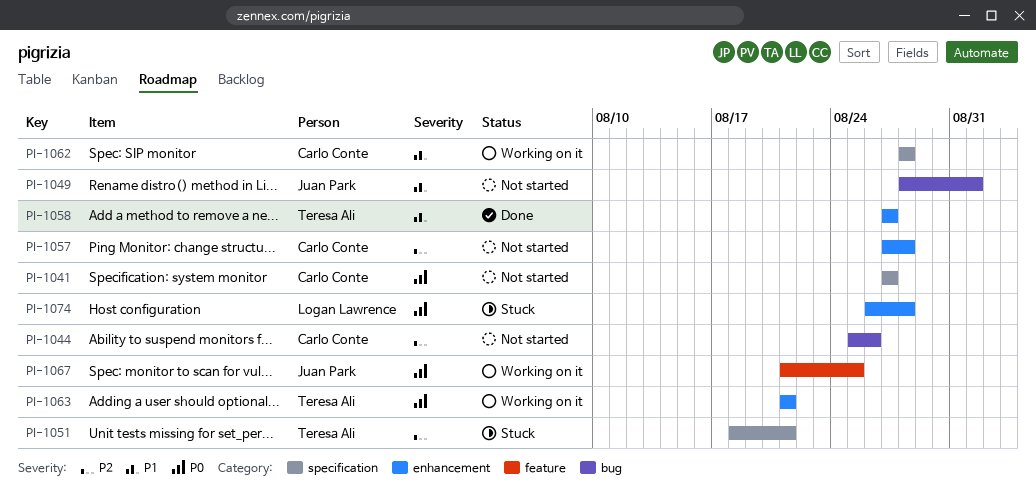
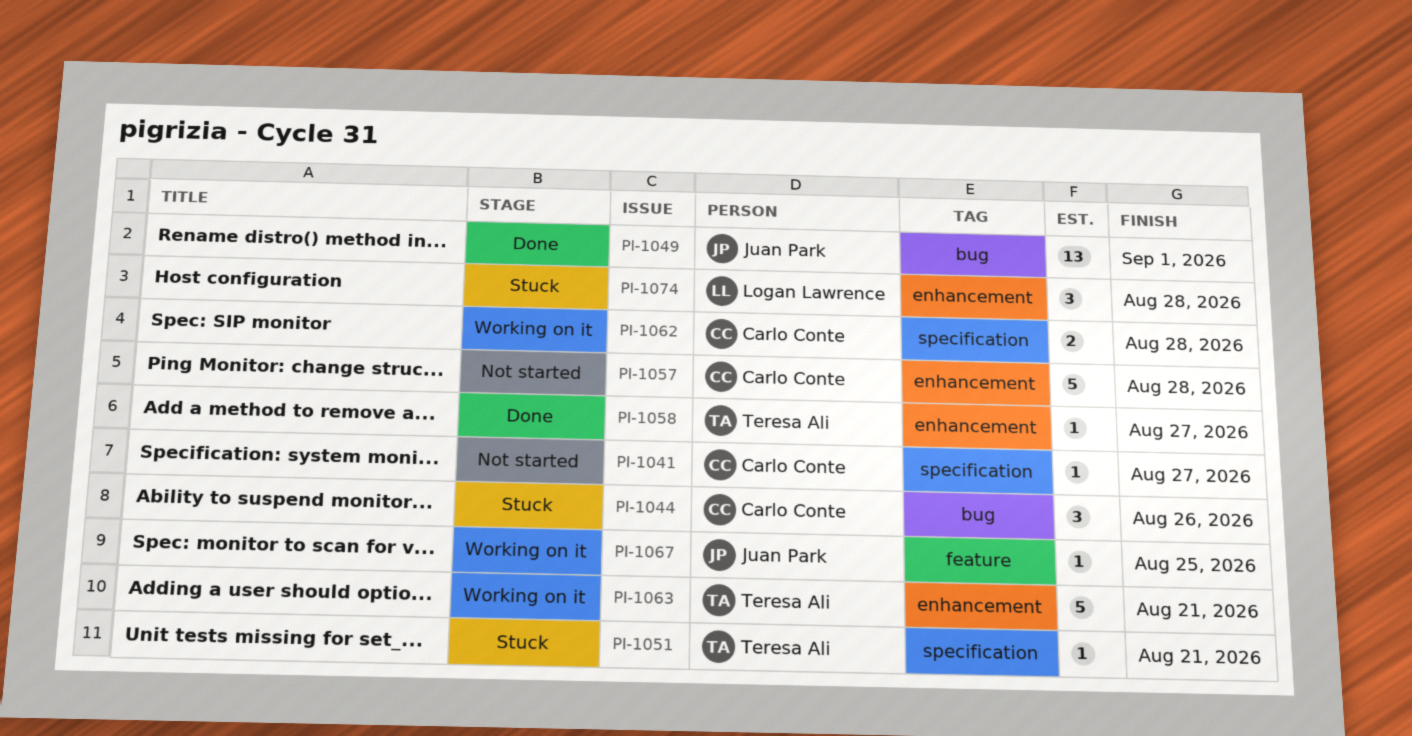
PI-1044, status: Not started -> Stuck
PI-1049, status: Not started -> Done

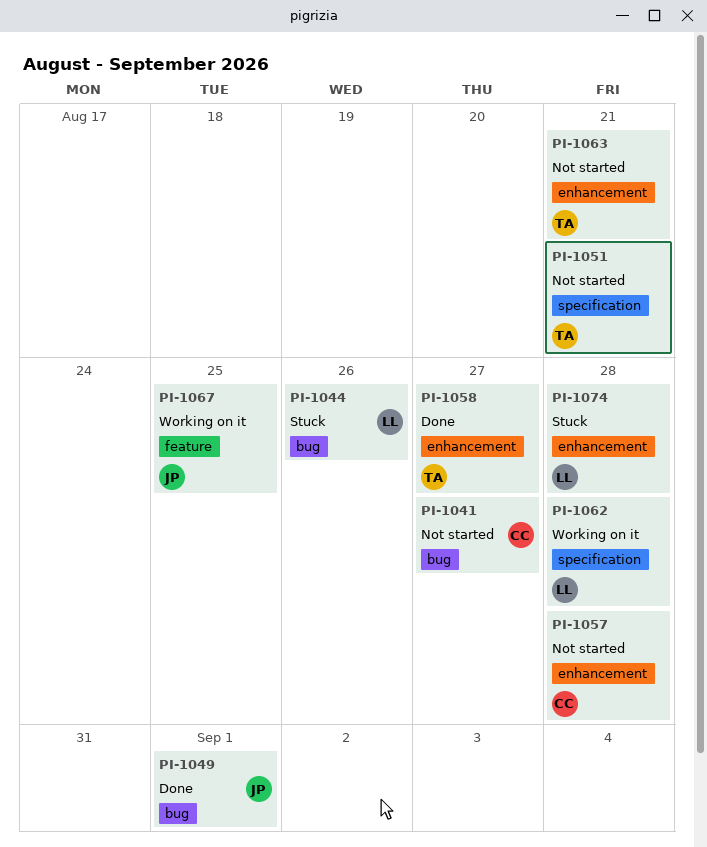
PI-1041, label: specification -> bug
PI-1044, owner: Carlo Conte -> Logan Lawrence
PI-1051, status: Stuck -> Not started
PI-1062, owner: Carlo Conte -> Logan Lawrence
PI-1063, status: Working on it -> Not started

